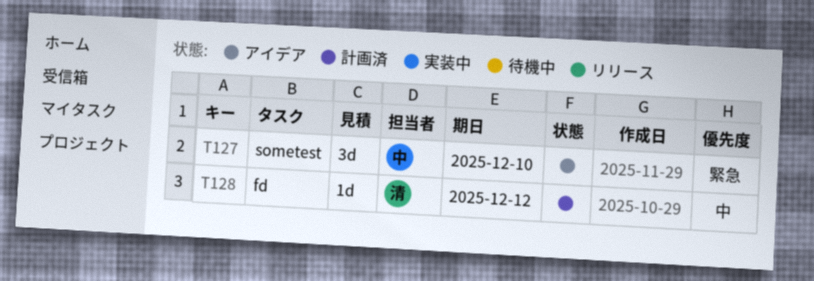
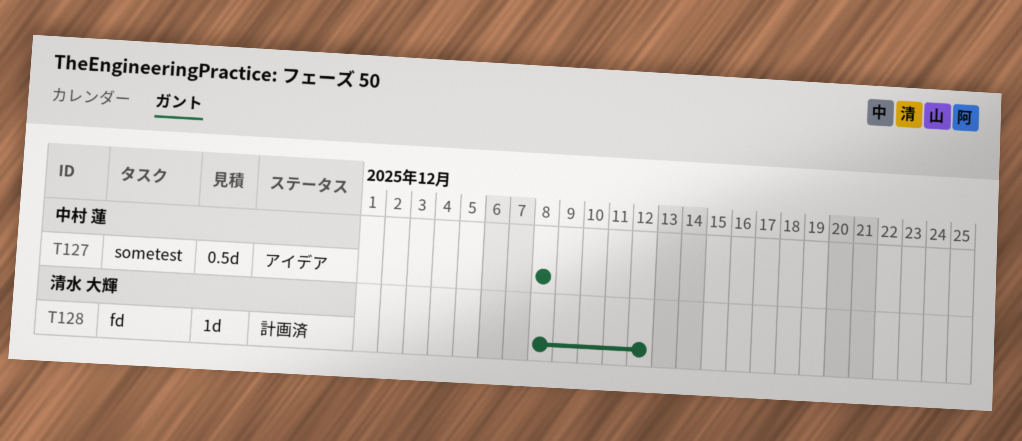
T127, estimate: 3d -> 0.5d
T127, due: Dec 10 -> Dec 8

